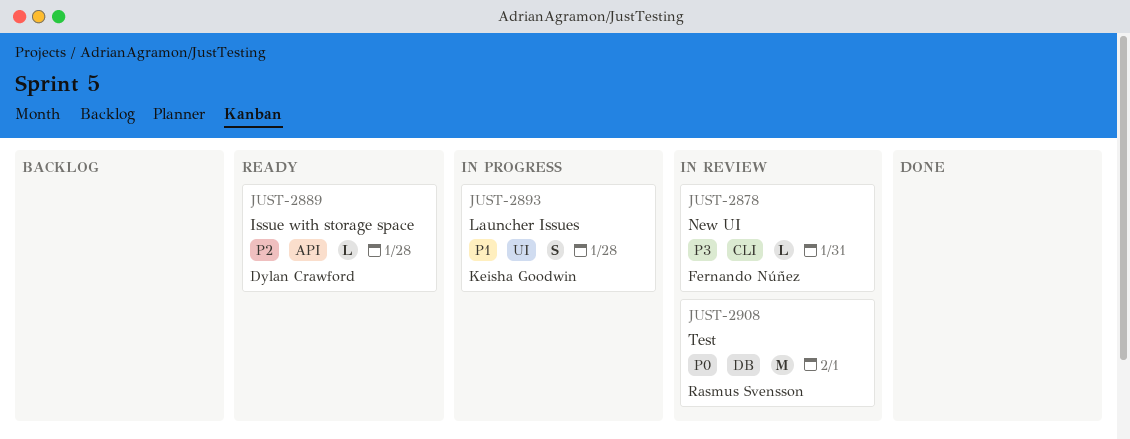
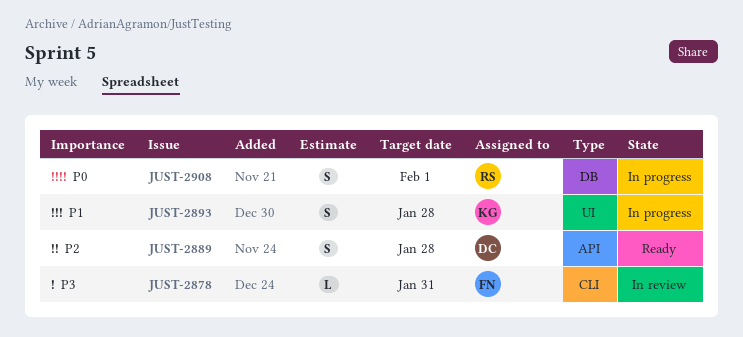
JUST-2889, estimate: L -> S
JUST-2908, status: In review -> In progress
JUST-2908, estimate: M -> S

